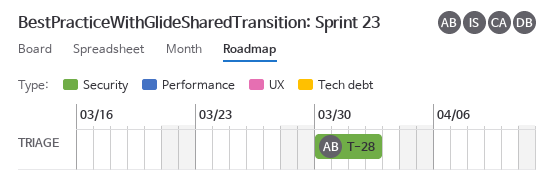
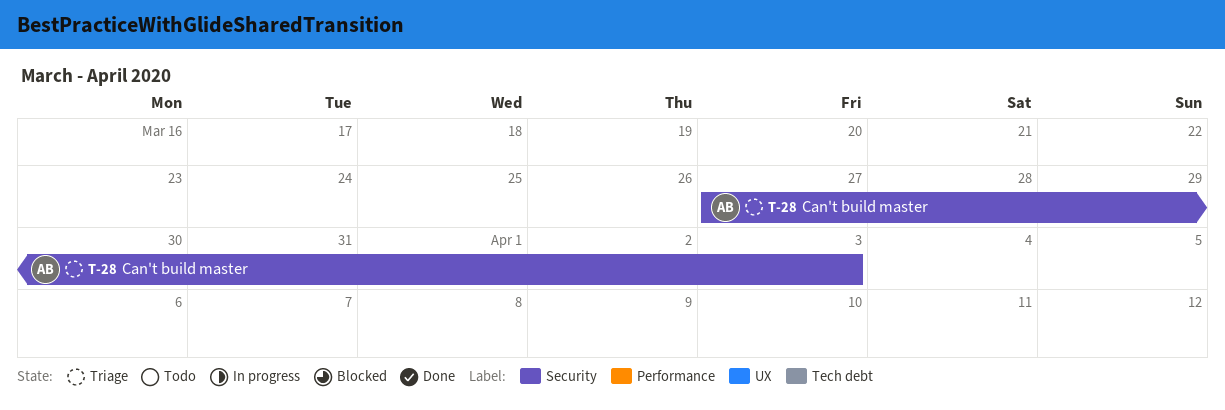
T-28, start: Mar 30 -> Mar 27
T-28, due: Apr 2 -> Apr 3

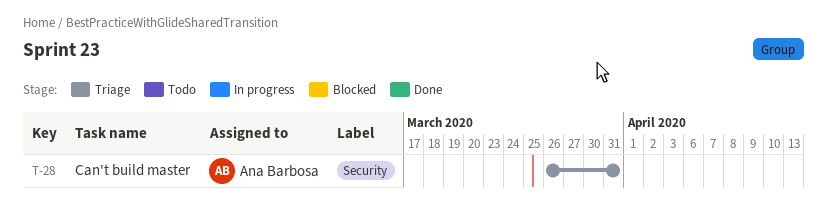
T-28, start: Mar 27 -> Mar 26
T-28, due: Apr 3 -> Mar 31

